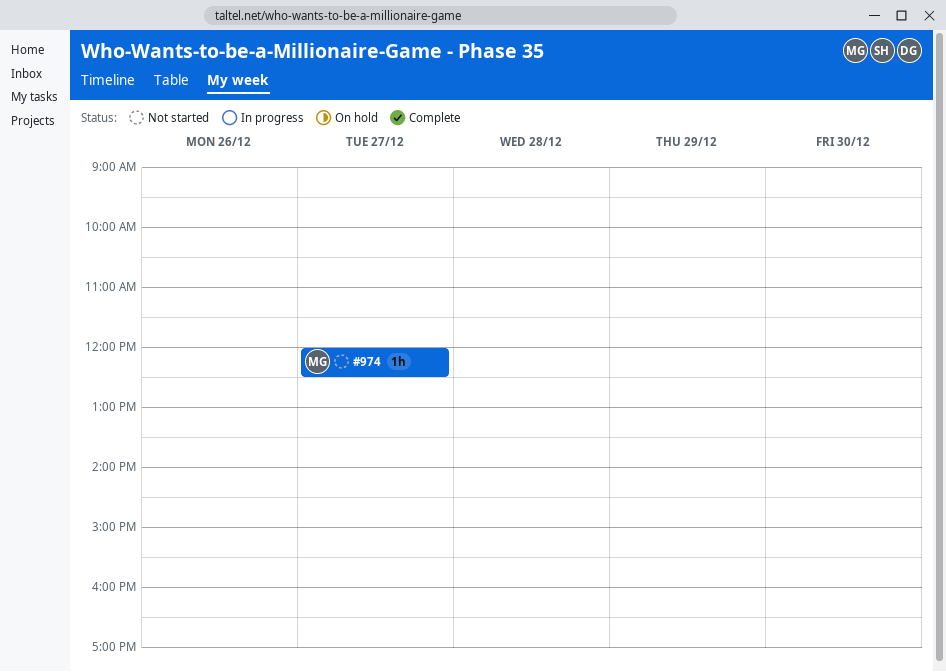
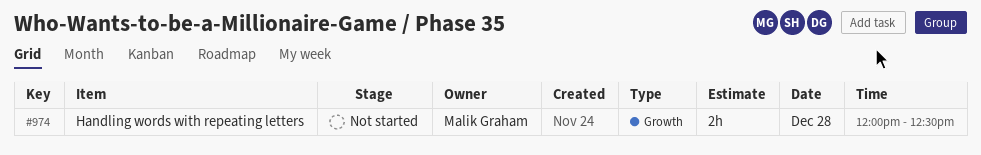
#974, estimate: 1h -> 2h
#974, day: Dec 27 -> Dec 28

